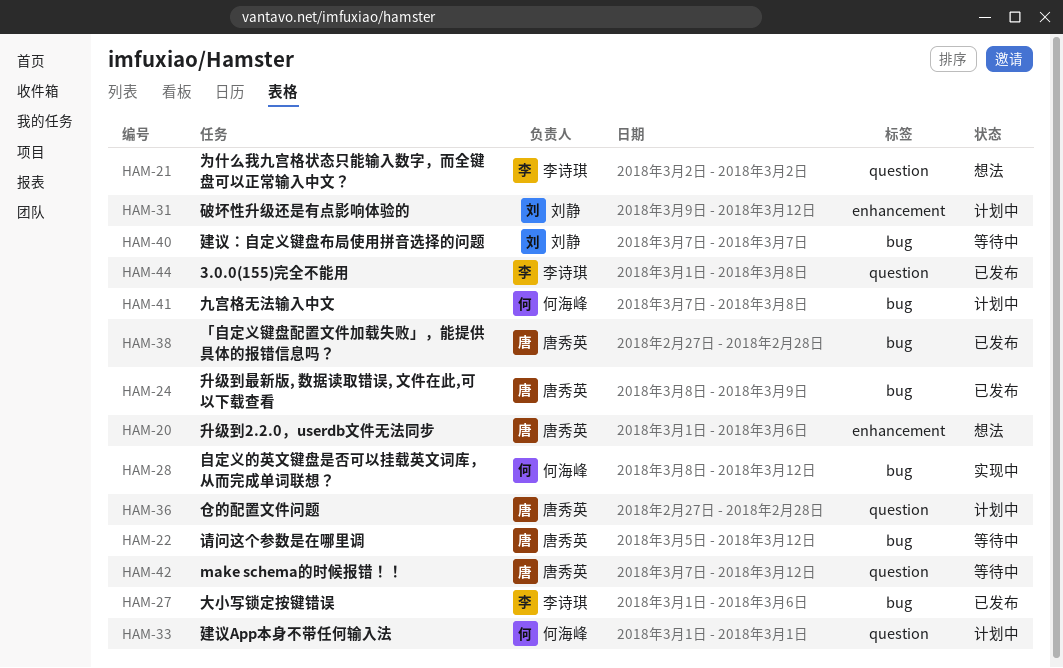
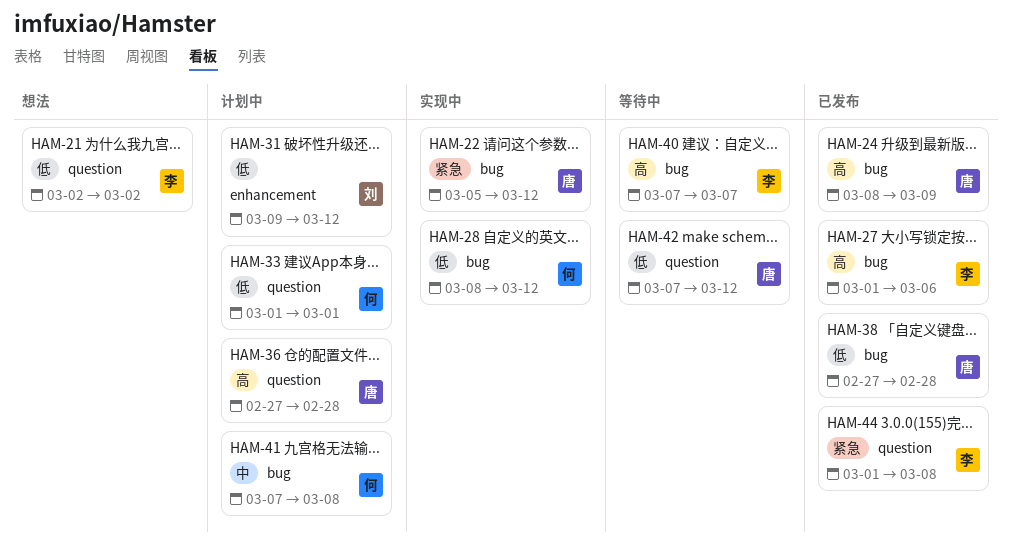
HAM-20: present -> none
HAM-22, status: 等待中 -> 实现中
HAM-40, owner: 刘静 -> 李诗琪

